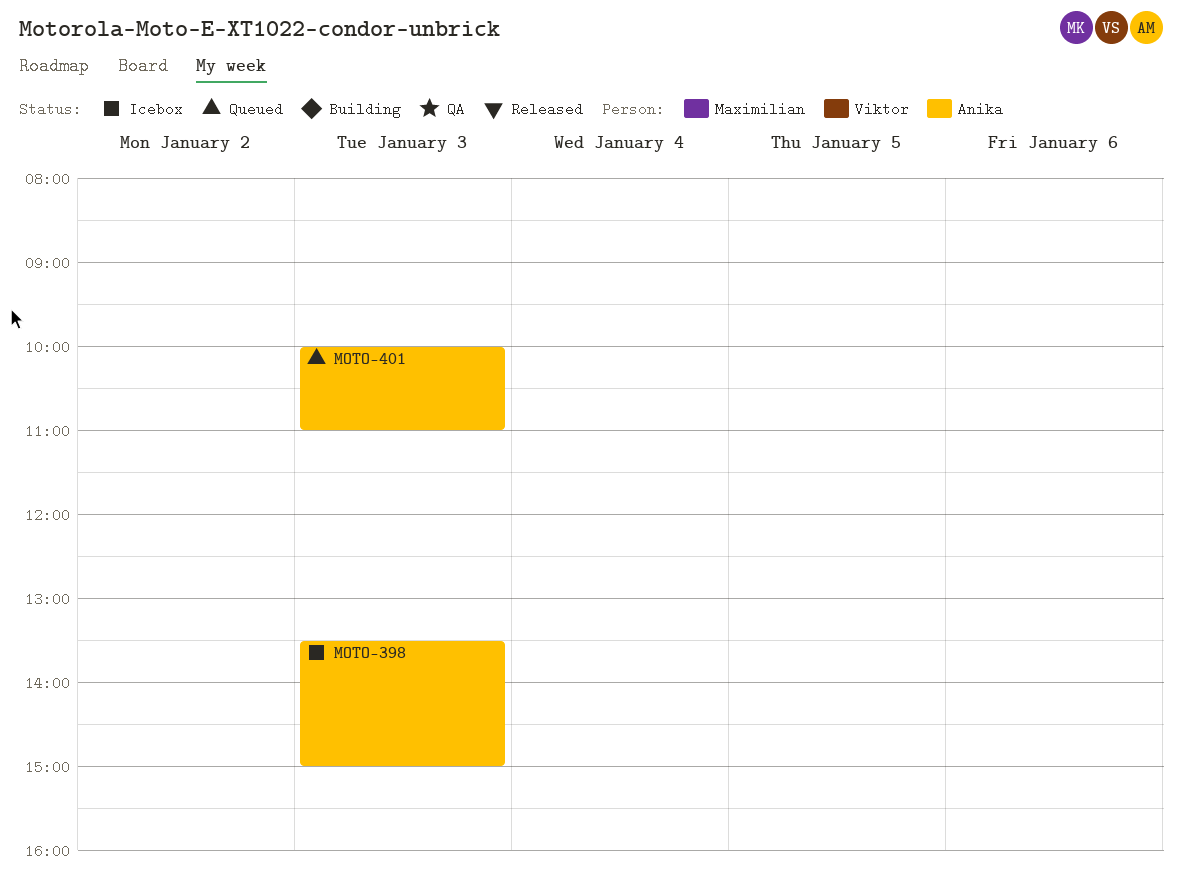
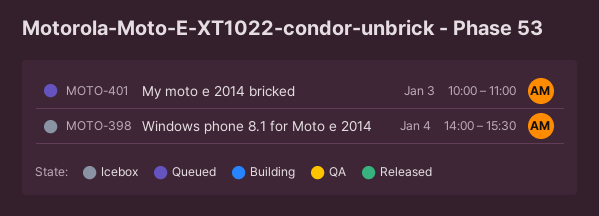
MOTO-398, day: Jan 3 -> Jan 4
MOTO-398, begins: 13:30 -> 14:00
MOTO-398, ends: 15:00 -> 15:30

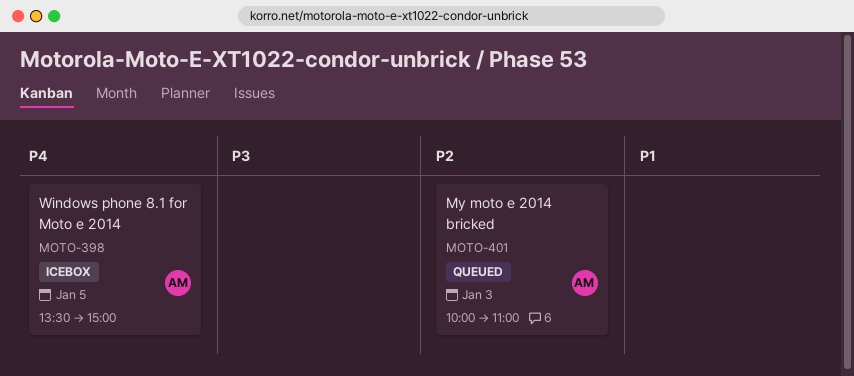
MOTO-398, day: Jan 4 -> Jan 5
MOTO-398, begins: 14:00 -> 13:30
MOTO-398, ends: 15:30 -> 15:00

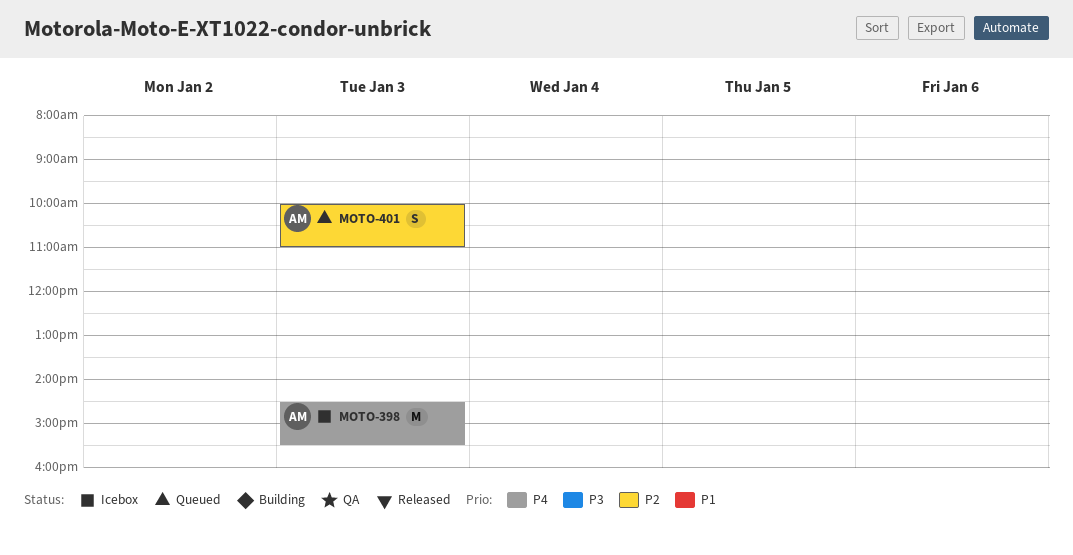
MOTO-398, day: Jan 5 -> Jan 3
MOTO-398, begins: 13:30 -> 14:30
MOTO-398, ends: 15:00 -> 15:30

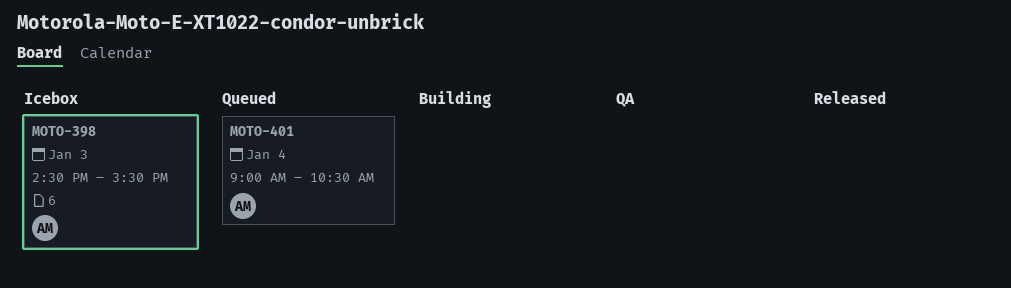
MOTO-401, day: Jan 3 -> Jan 4
MOTO-401, begins: 10:00 -> 09:00
MOTO-401, ends: 11:00 -> 10:30

